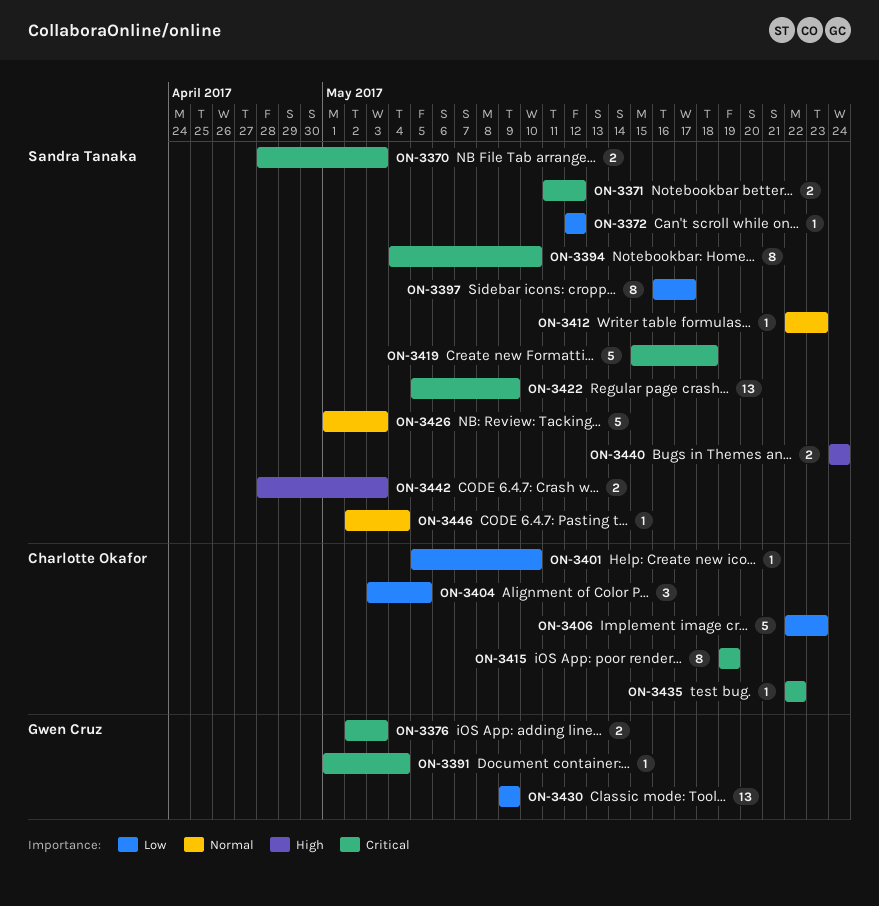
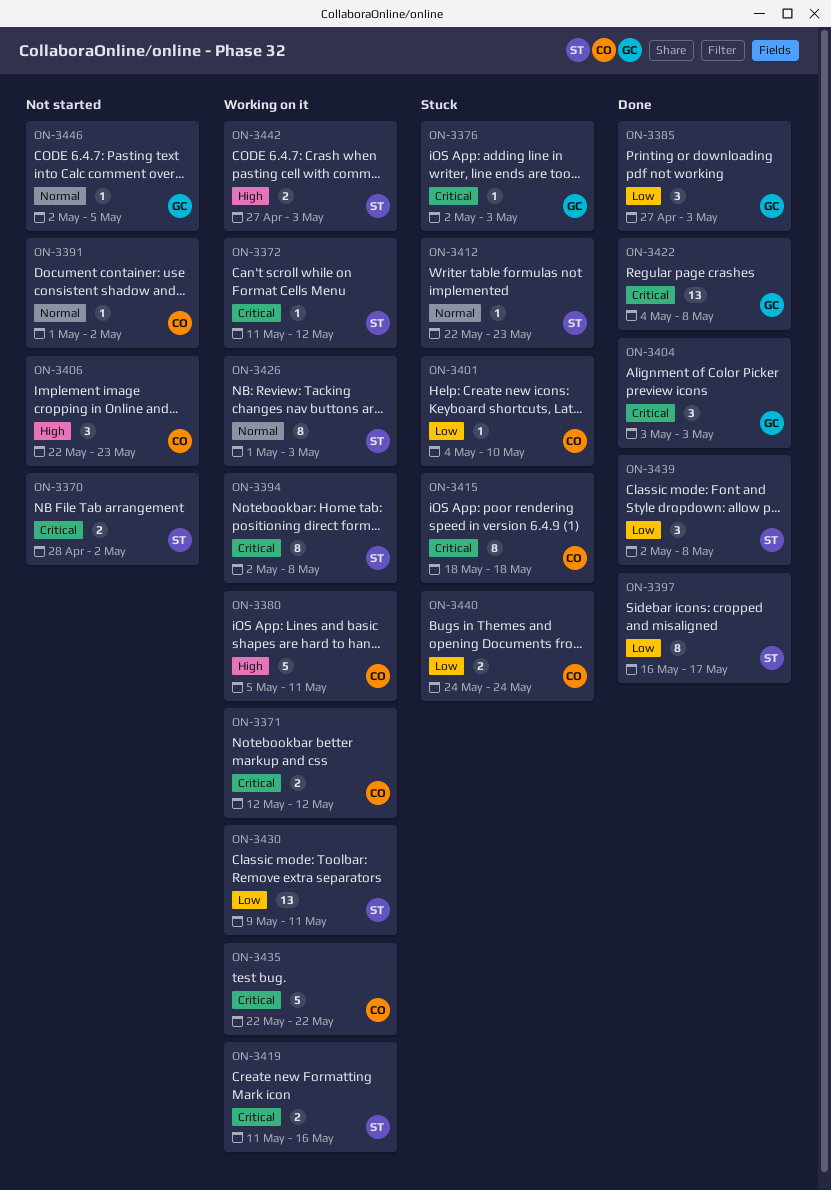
ON-3370, due: May 3 -> May 2
ON-3371, owner: Sandra Tanaka -> Charlotte Okafor
ON-3371, start: May 11 -> May 12
ON-3372, priority: Low -> Critical
ON-3372, start: May 12 -> May 11
ON-3376, estimate: 2 -> 1
ON-3380: none -> present
ON-3385: none -> present
ON-3391, owner: Gwen Cruz -> Charlotte Okafor
ON-3391, priority: Critical -> Normal
ON-3391, due: May 4 -> May 2
ON-3394, start: May 4 -> May 2
ON-3394, due: May 10 -> May 8
ON-3401, start: May 5 -> May 4
ON-3404, owner: Charlotte Okafor -> Gwen Cruz
ON-3404, priority: Low -> Critical
ON-3404, due: May 5 -> May 3
ON-3406, priority: Low -> High
ON-3406, estimate: 5 -> 3
ON-3415, start: May 19 -> May 18
ON-3415, due: May 19 -> May 18
ON-3419, estimate: 5 -> 2
ON-3419, start: May 15 -> May 11
ON-3419, due: May 18 -> May 16
ON-3422, owner: Sandra Tanaka -> Gwen Cruz
ON-3422, start: May 5 -> May 4
ON-3422, due: May 9 -> May 8
ON-3426, estimate: 5 -> 8
ON-3430, owner: Gwen Cruz -> Sandra Tanaka
ON-3430, due: May 9 -> May 11
ON-3435, estimate: 1 -> 5
ON-3439: none -> present
ON-3440, owner: Sandra Tanaka -> Charlotte Okafor
ON-3440, priority: High -> Low
ON-3442, start: Apr 28 -> Apr 27
ON-3446, owner: Sandra Tanaka -> Gwen Cruz
ON-3446, due: May 4 -> May 5

